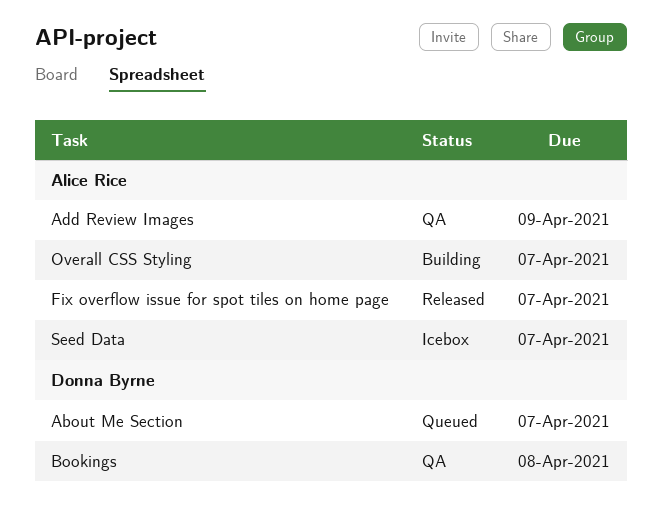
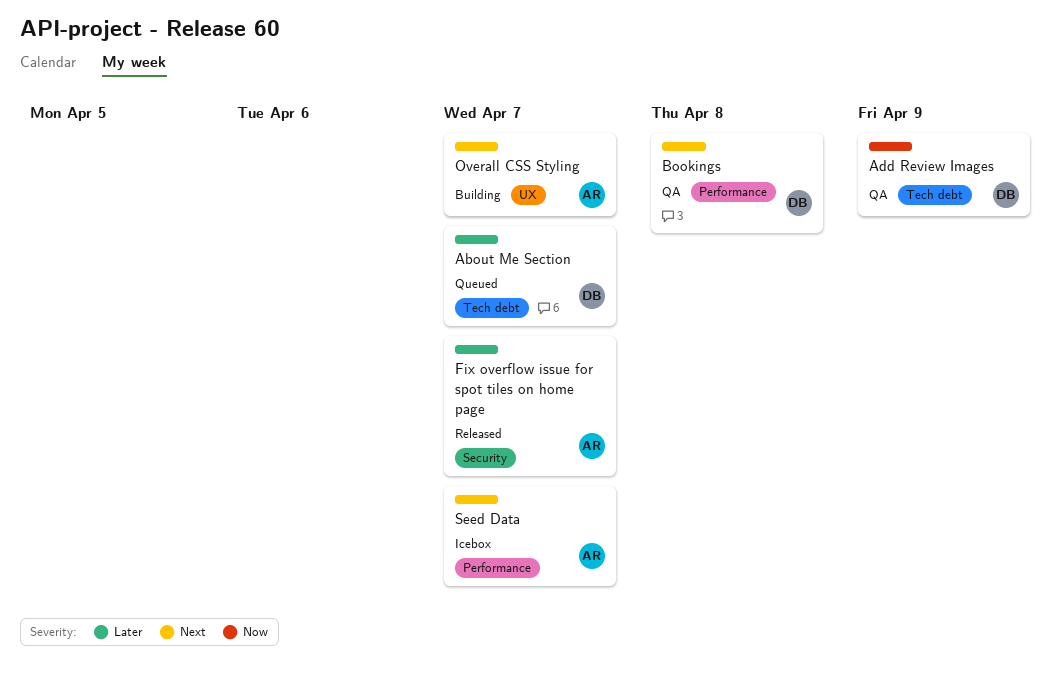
Add Review Images, owner: Alice Rice -> Donna Byrne

